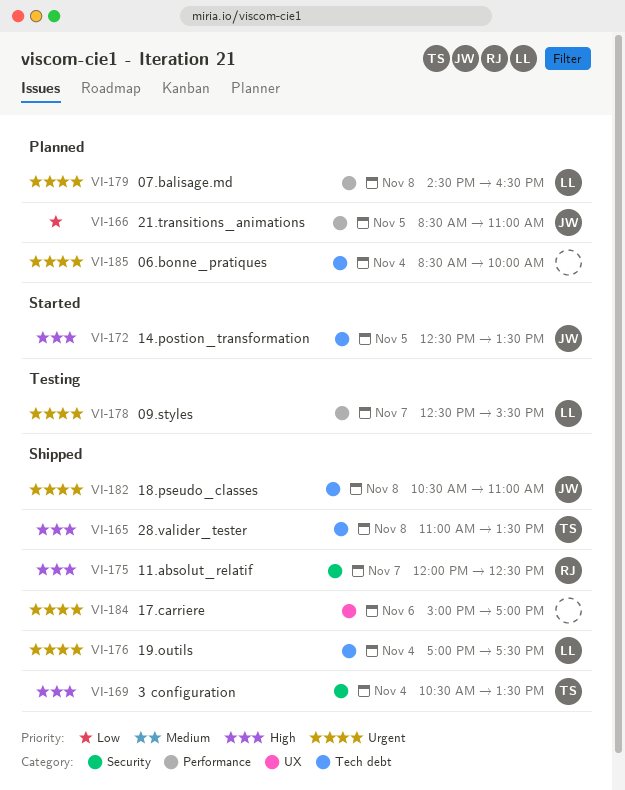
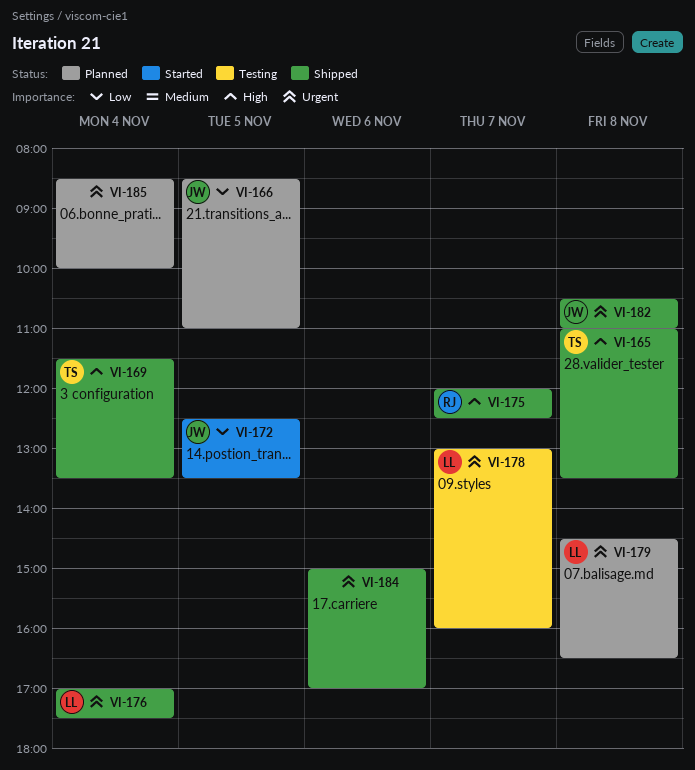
VI-169, begins: 10:30 -> 11:30
VI-172, priority: High -> Low
VI-178, begins: 12:30 -> 13:00
VI-178, ends: 15:30 -> 16:00

